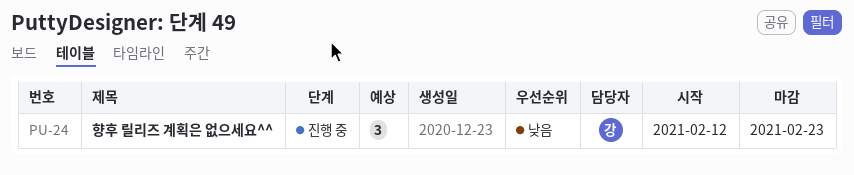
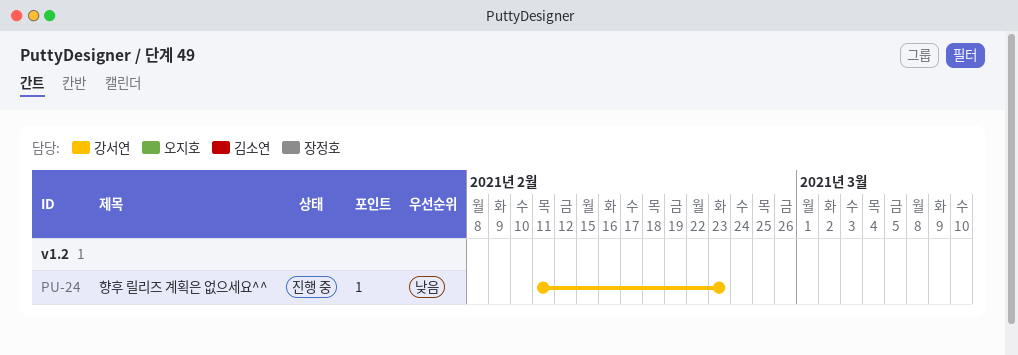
PU-24, estimate: 3 -> 1
PU-24, start: Feb 12 -> Feb 11

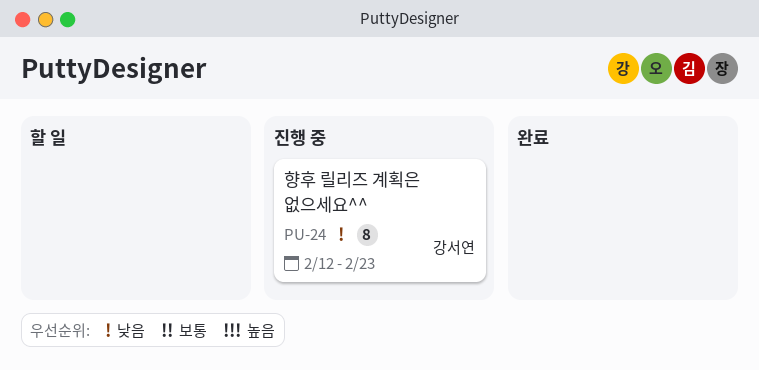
PU-24, estimate: 1 -> 8
PU-24, start: Feb 11 -> Feb 12

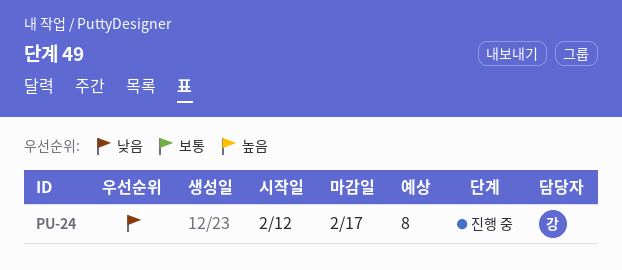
PU-24, due: Feb 23 -> Feb 17

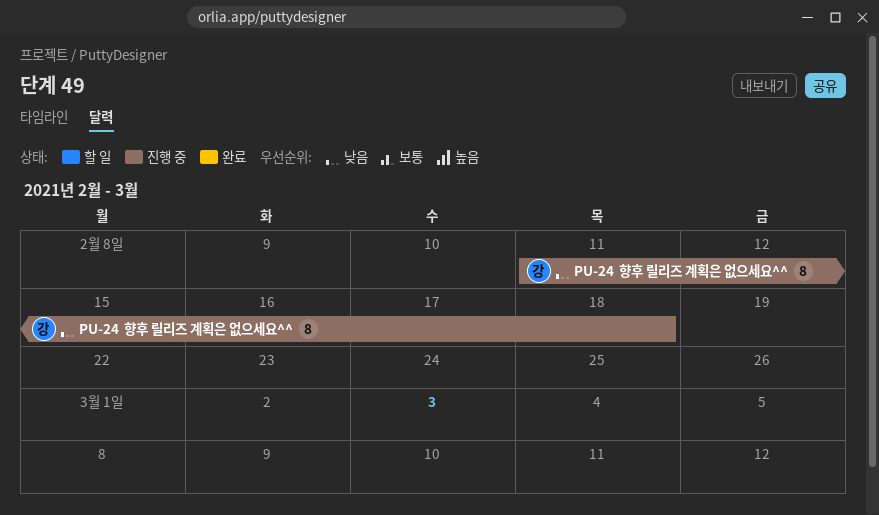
PU-24, start: Feb 12 -> Feb 11
PU-24, due: Feb 17 -> Feb 18

